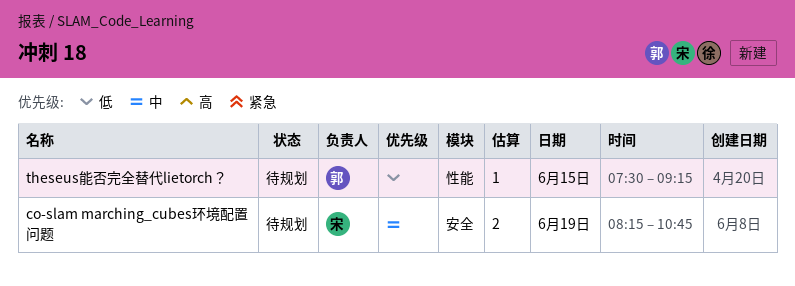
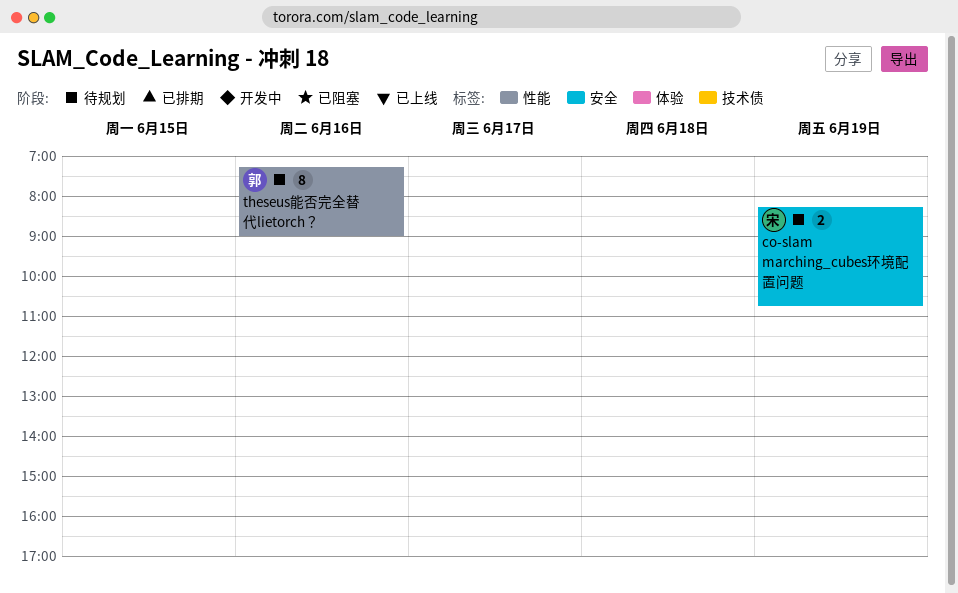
theseus能否完全替代lietorch？, estimate: 1 -> 8
theseus能否完全替代lietorch？, day: Jun 15 -> Jun 16
theseus能否完全替代lietorch？, begins: 07:30 -> 07:15
theseus能否完全替代lietorch？, ends: 09:15 -> 09:00

